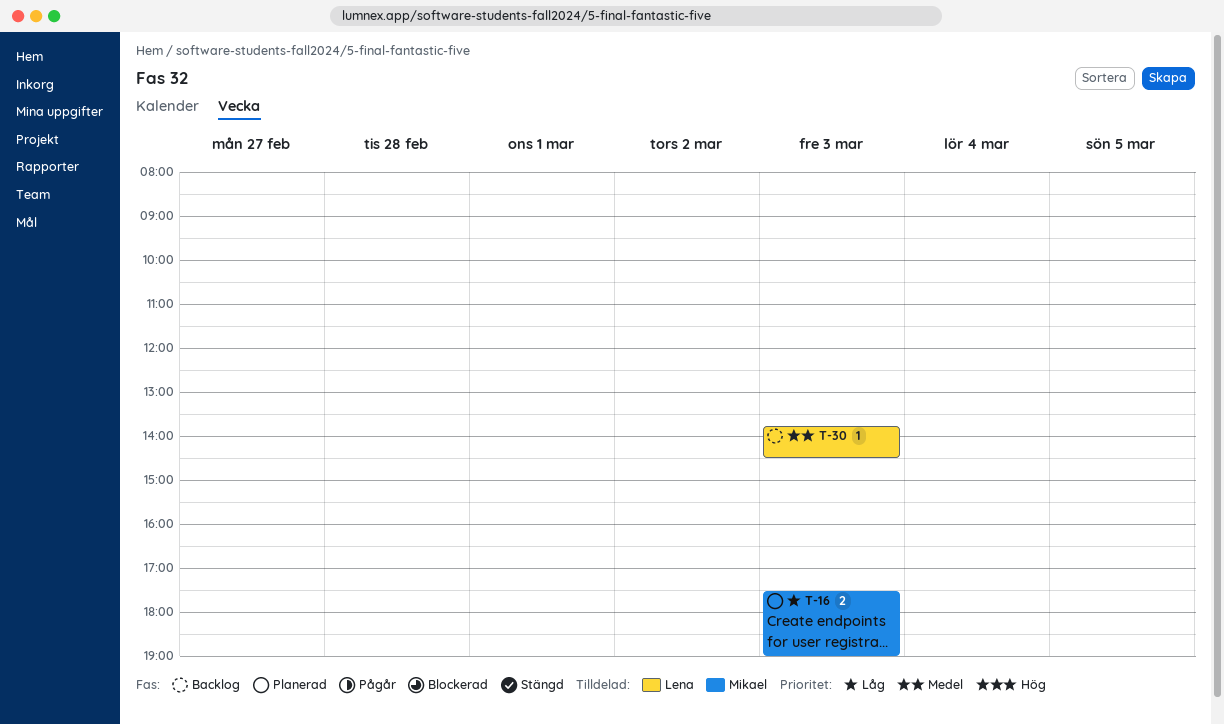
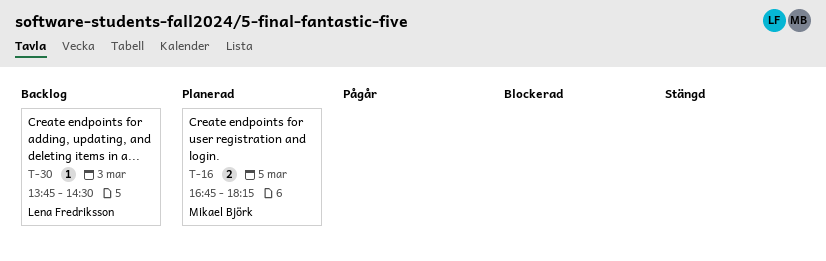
T-16, day: Mar 3 -> Mar 5
T-16, begins: 17:30 -> 16:45
T-16, ends: 19:00 -> 18:15

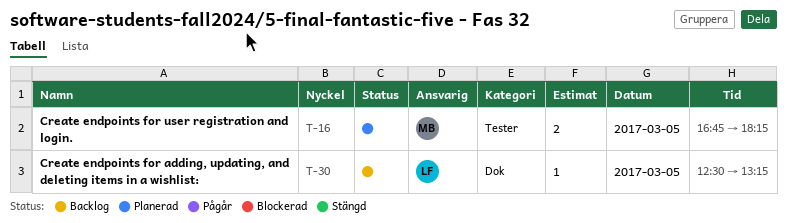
T-30, day: Mar 3 -> Mar 5
T-30, begins: 13:45 -> 12:30
T-30, ends: 14:30 -> 13:15

